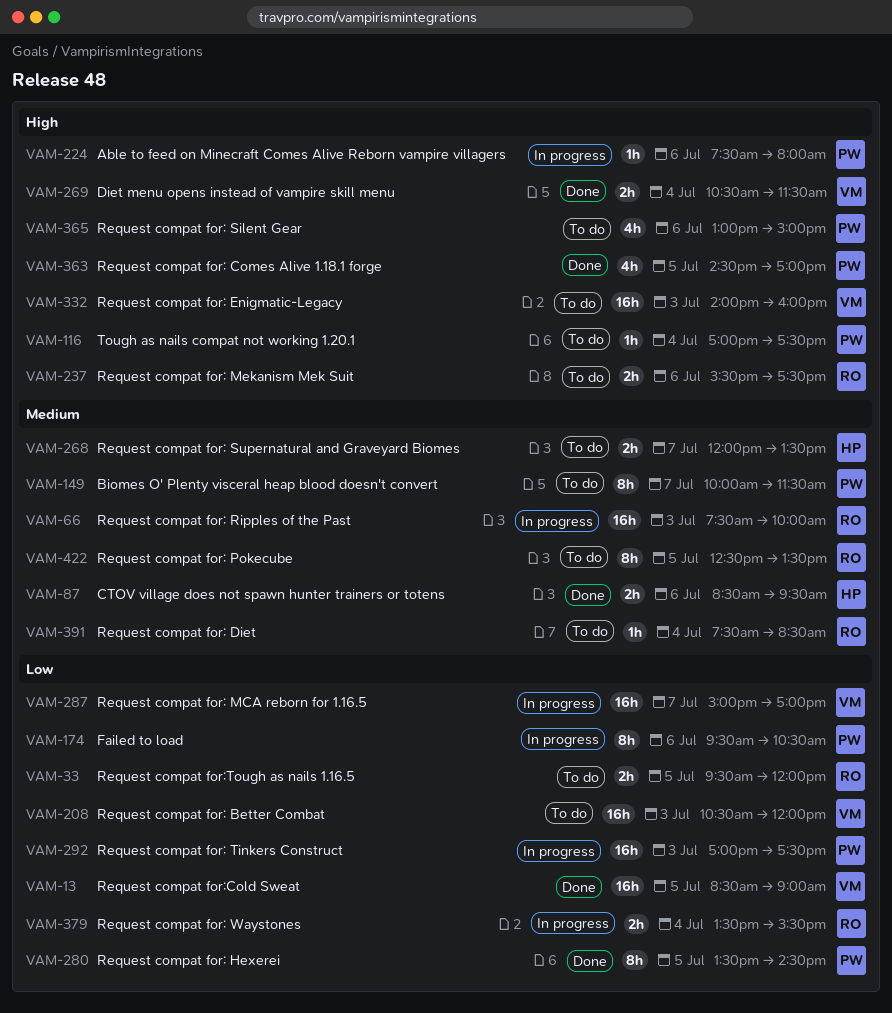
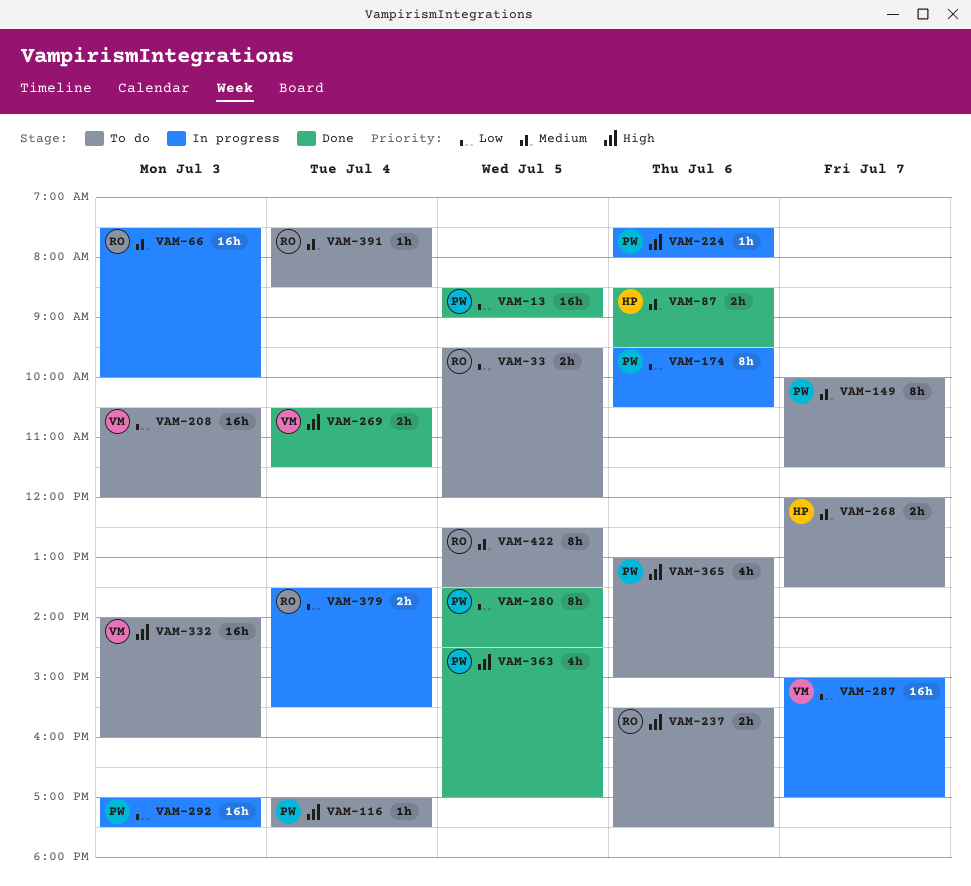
VAM-13, owner: VM -> PW

